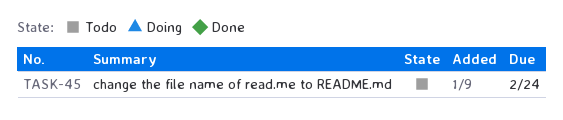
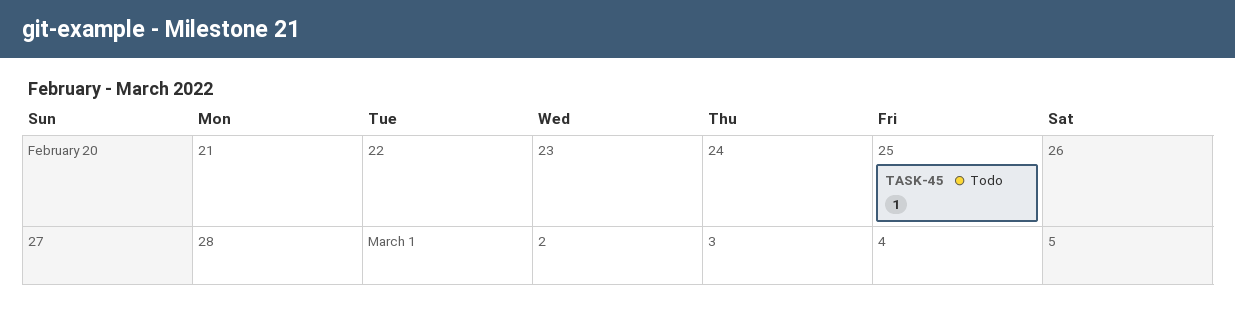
TASK-45, due: Feb 24 -> Feb 25

